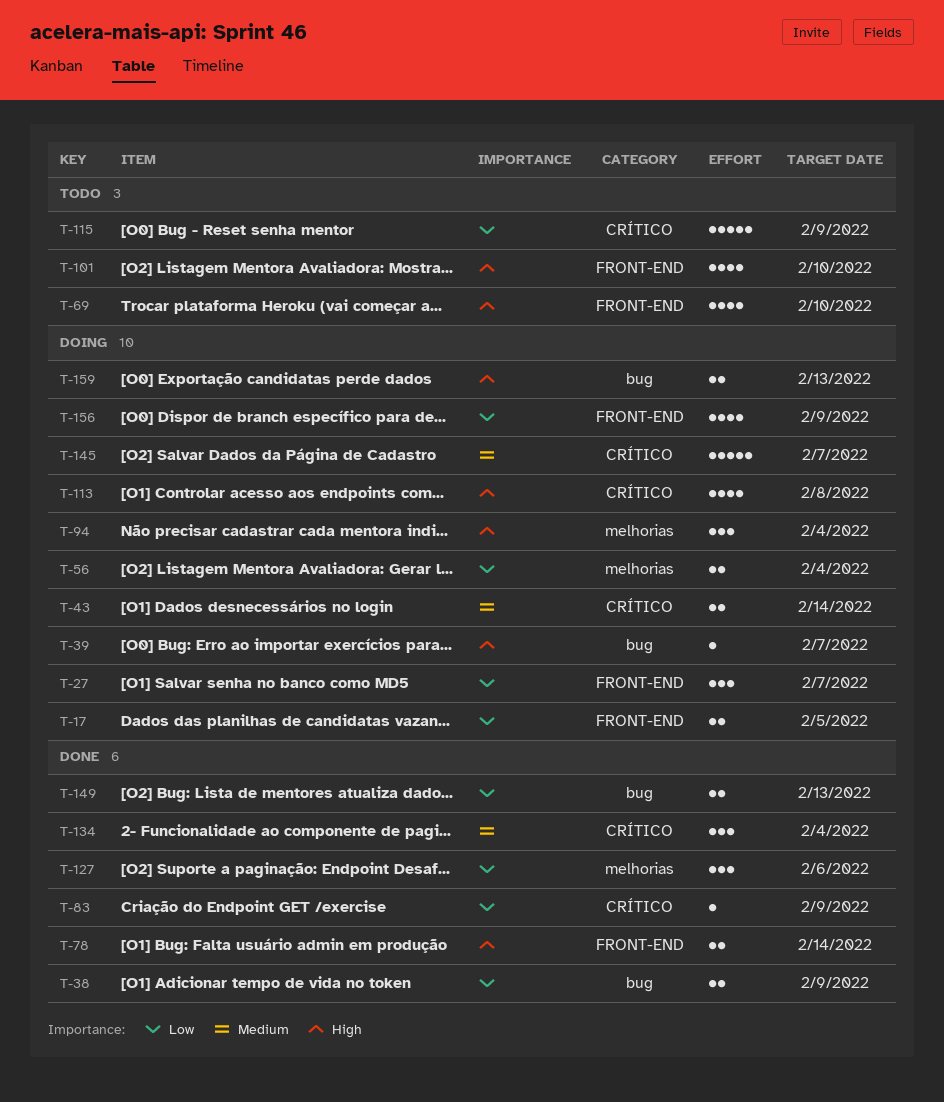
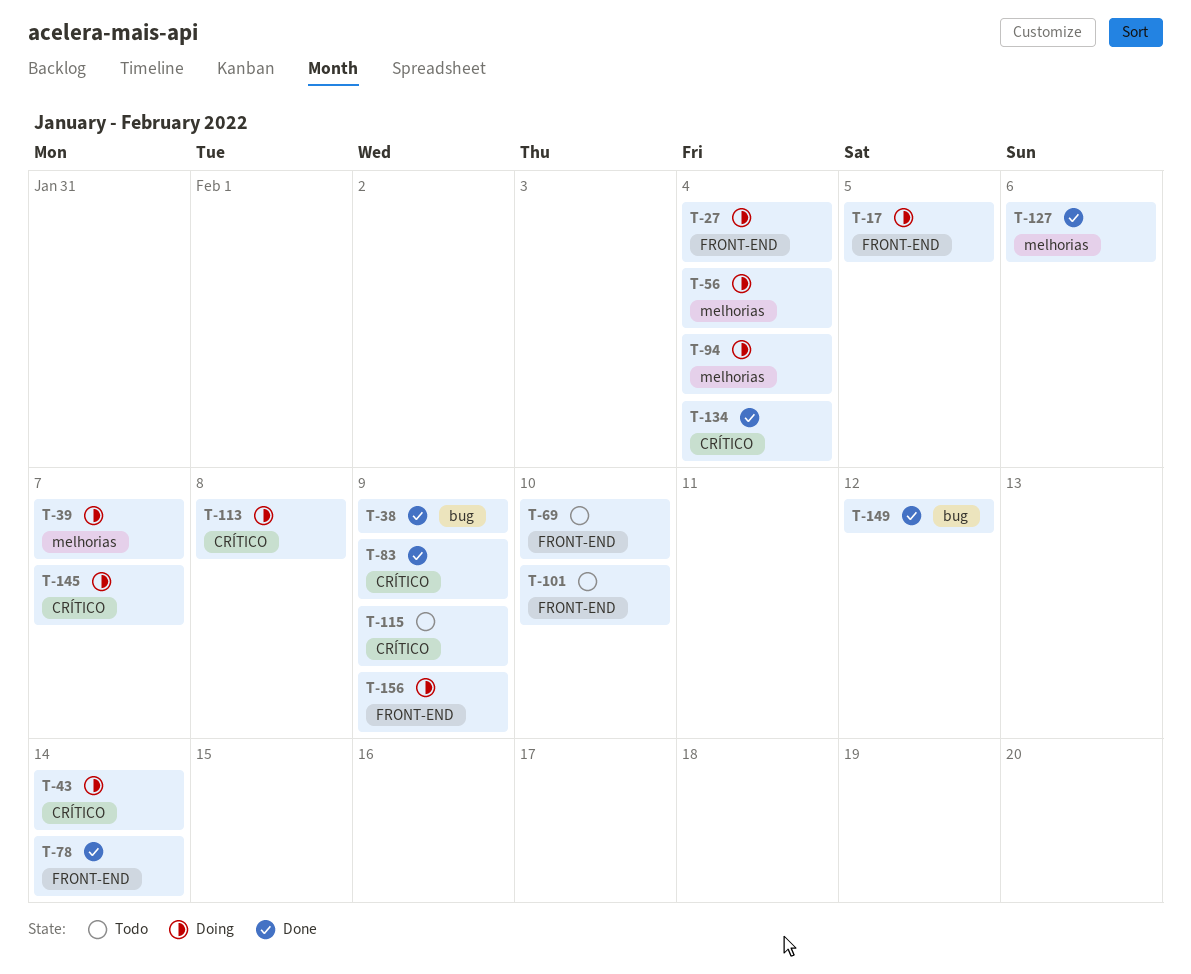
T-27, due: Feb 7 -> Feb 4
T-39, label: bug -> melhorias
T-149, due: Feb 13 -> Feb 12
T-159: present -> none

